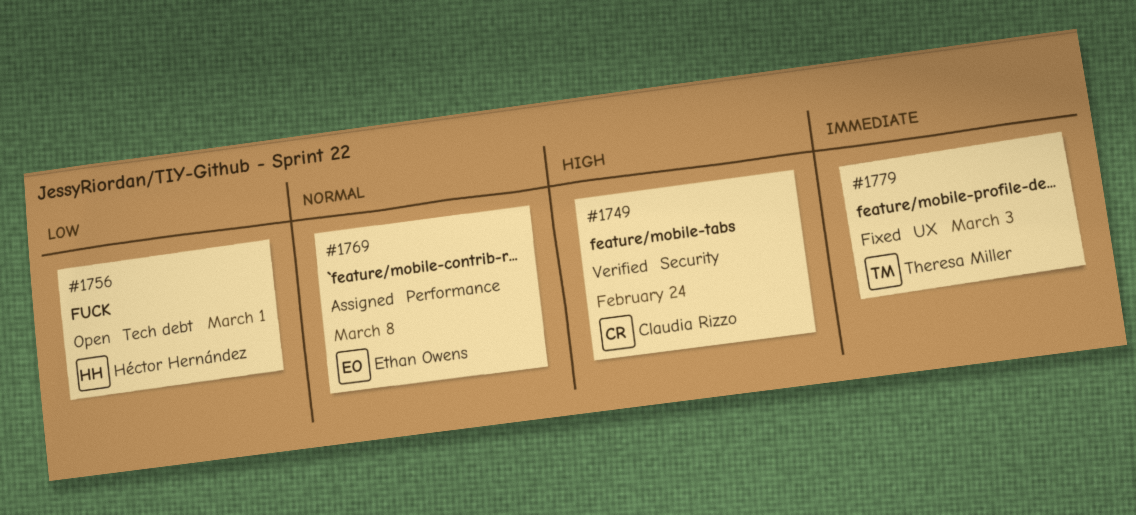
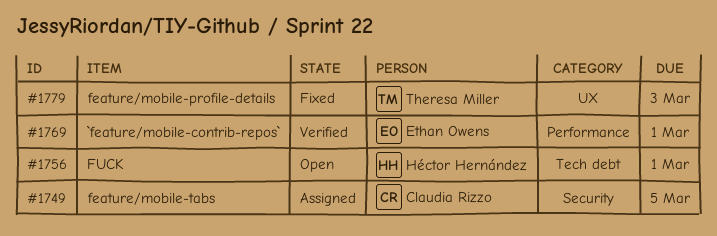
#1749, status: Verified -> Assigned
#1749, due: Feb 24 -> Mar 5
#1769, status: Assigned -> Verified
#1769, due: Mar 8 -> Mar 1

